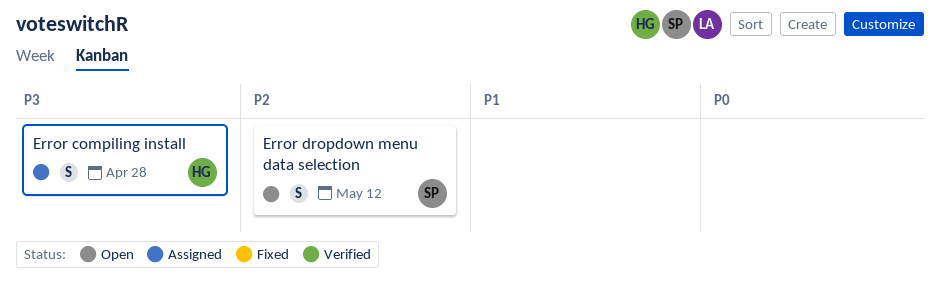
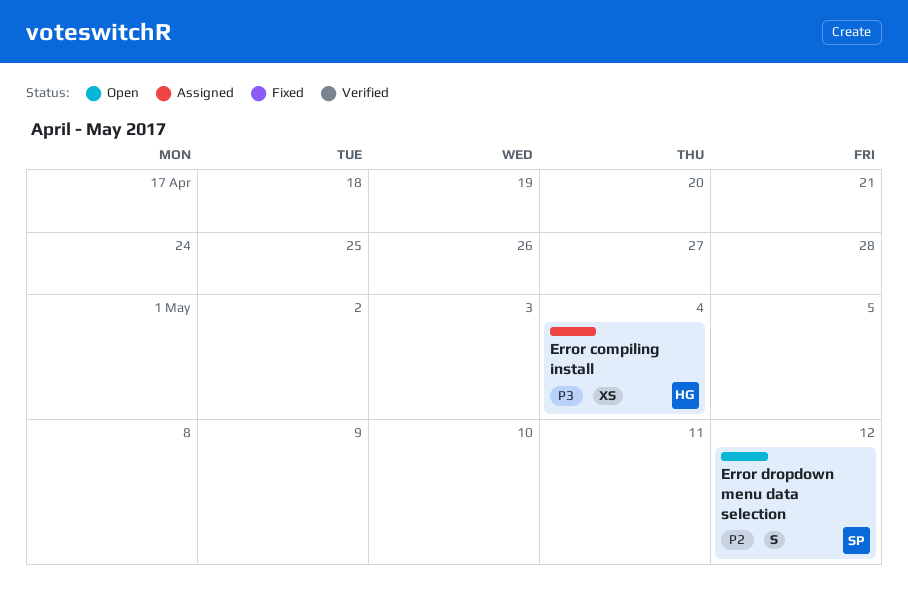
Error compiling install, estimate: S -> XS
Error compiling install, due: Apr 28 -> May 4

